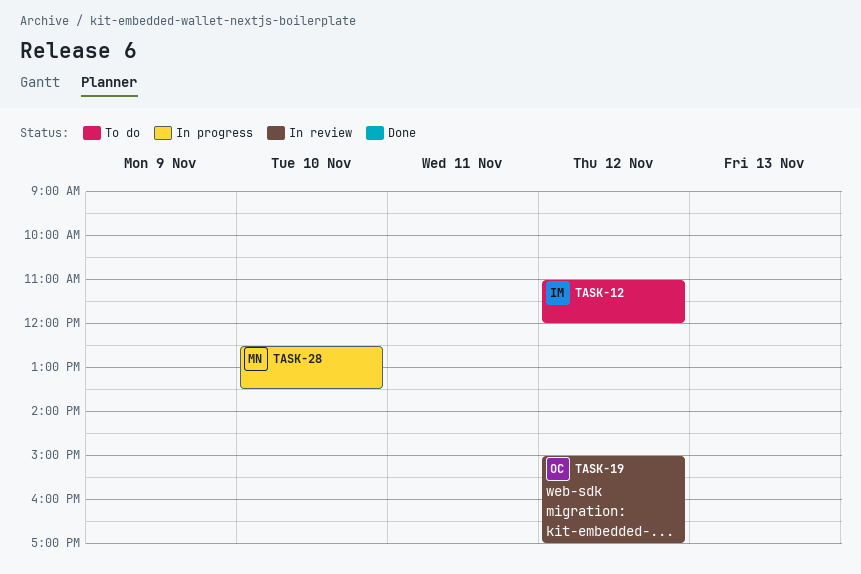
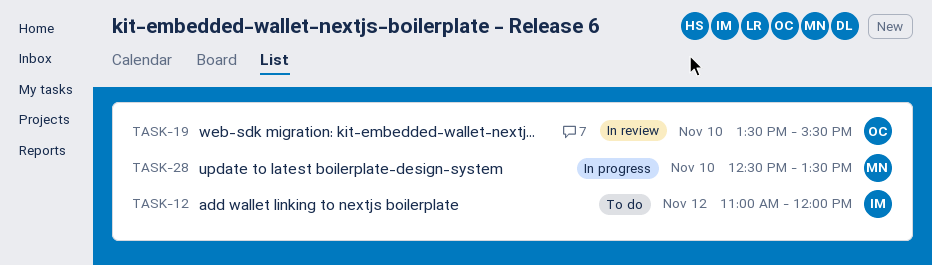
TASK-19, day: Nov 12 -> Nov 10
TASK-19, begins: 15:00 -> 13:30
TASK-19, ends: 17:00 -> 15:30

